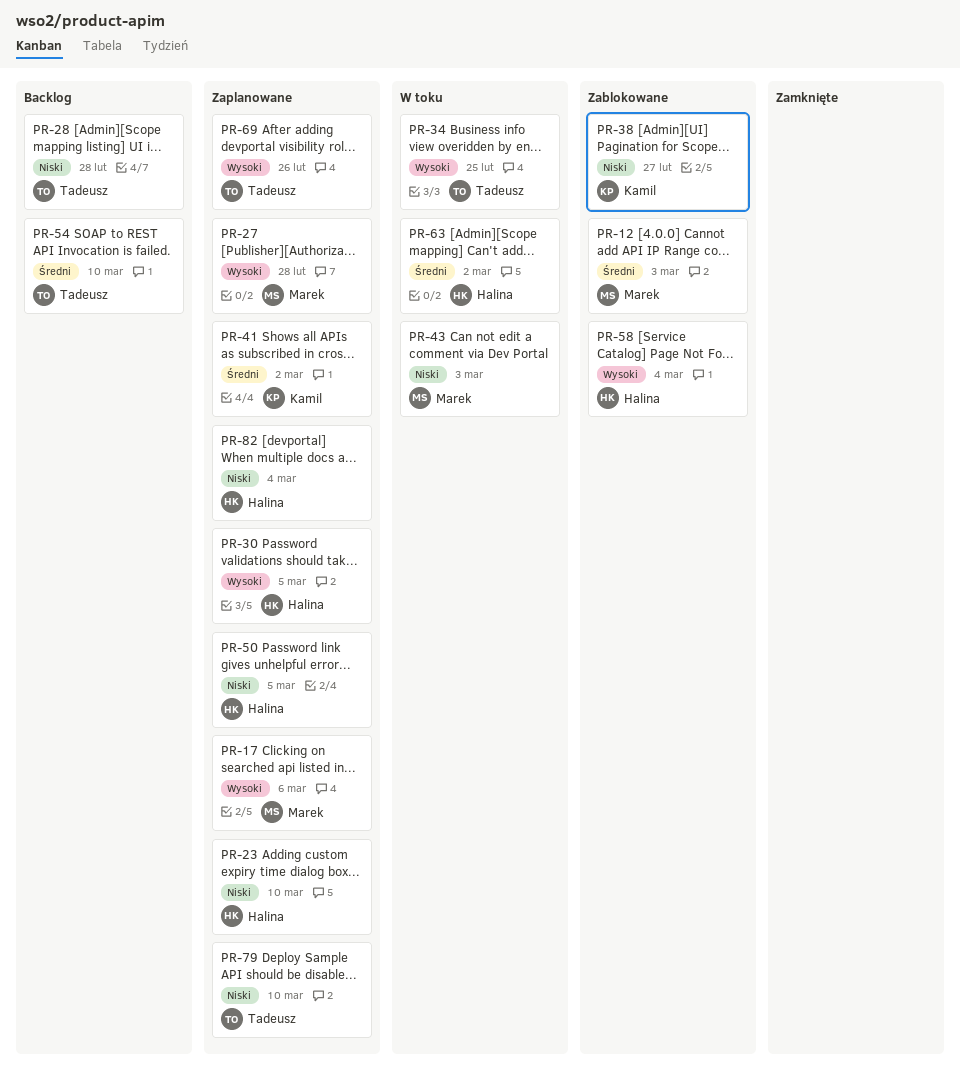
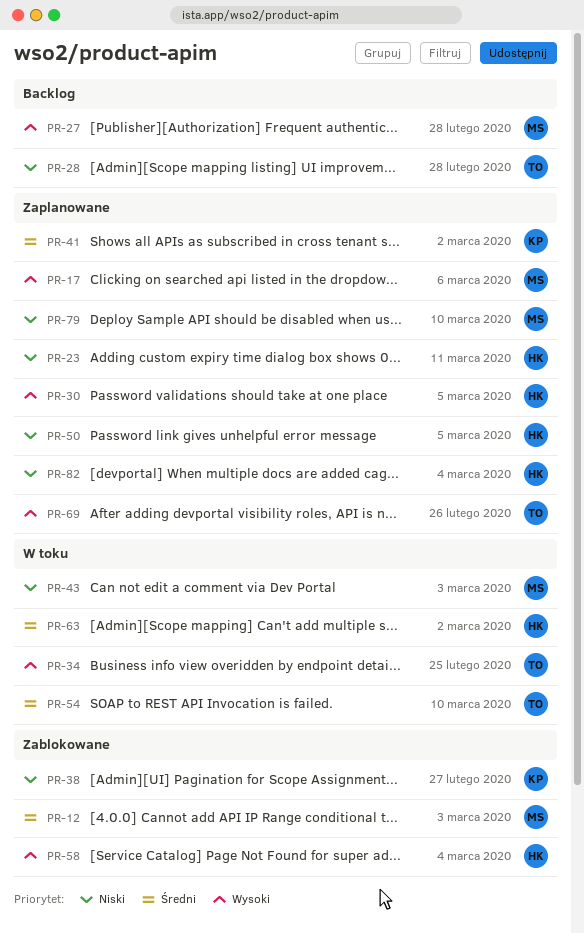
PR-23, due: Mar 10 -> Mar 11
PR-27, status: Zaplanowane -> Backlog
PR-54, status: Backlog -> W toku
PR-79, owner: Tadeusz -> Marek

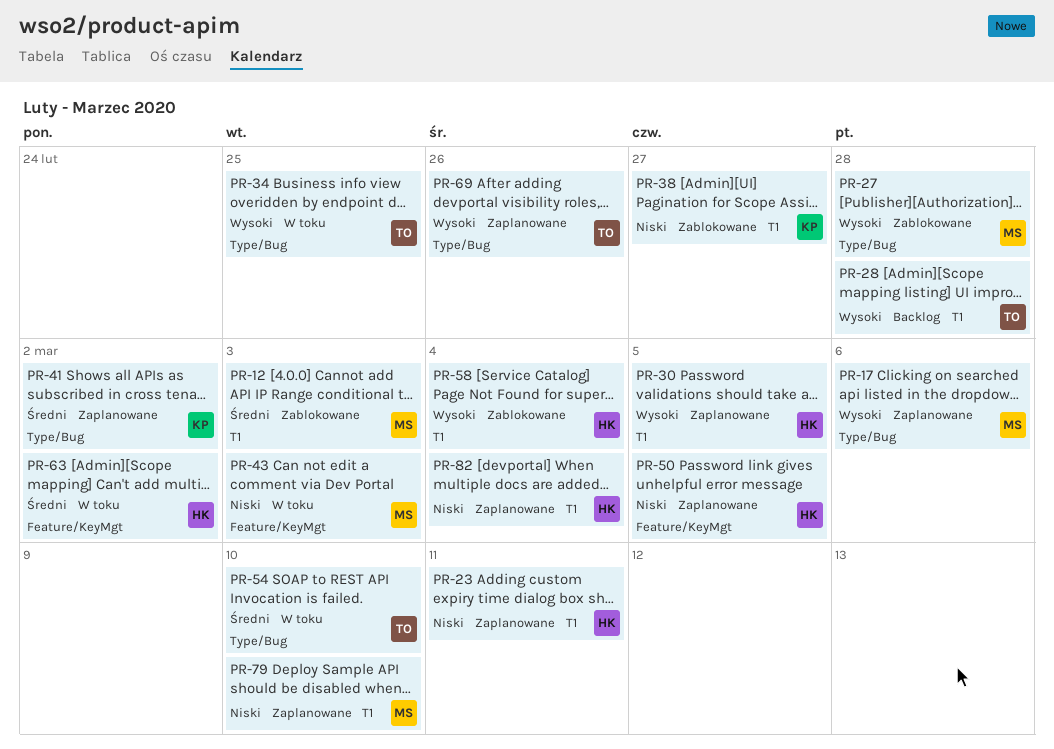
PR-27, status: Backlog -> Zablokowane
PR-28, priority: Niski -> Wysoki

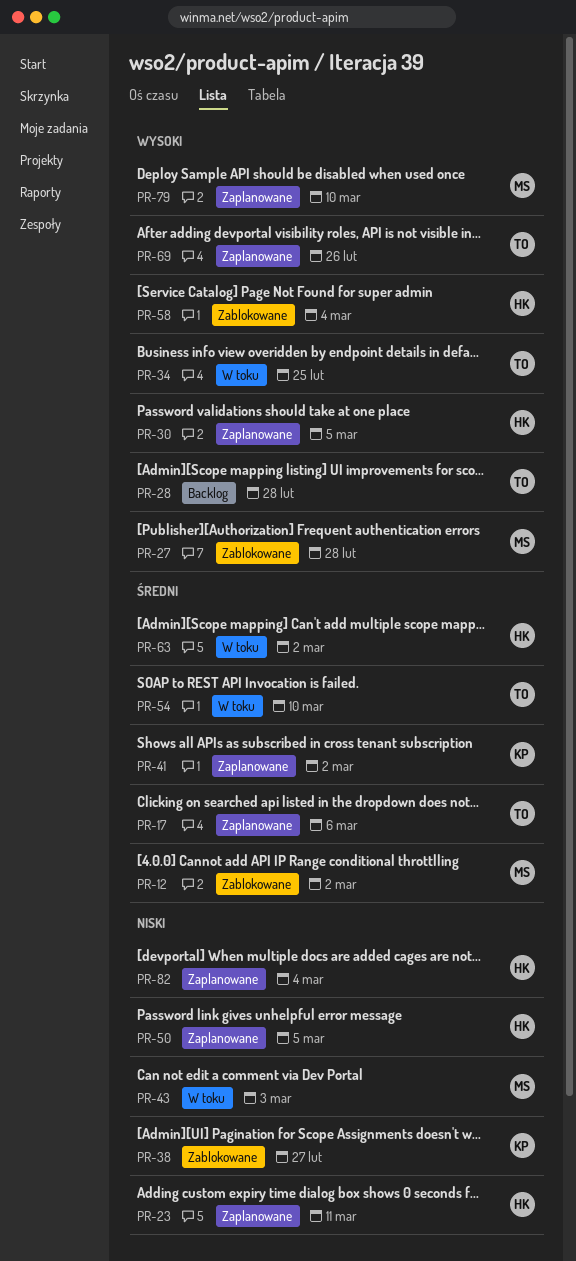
PR-12, due: Mar 3 -> Mar 2
PR-17, owner: MS -> TO
PR-17, priority: Wysoki -> Średni
PR-79, priority: Niski -> Wysoki

